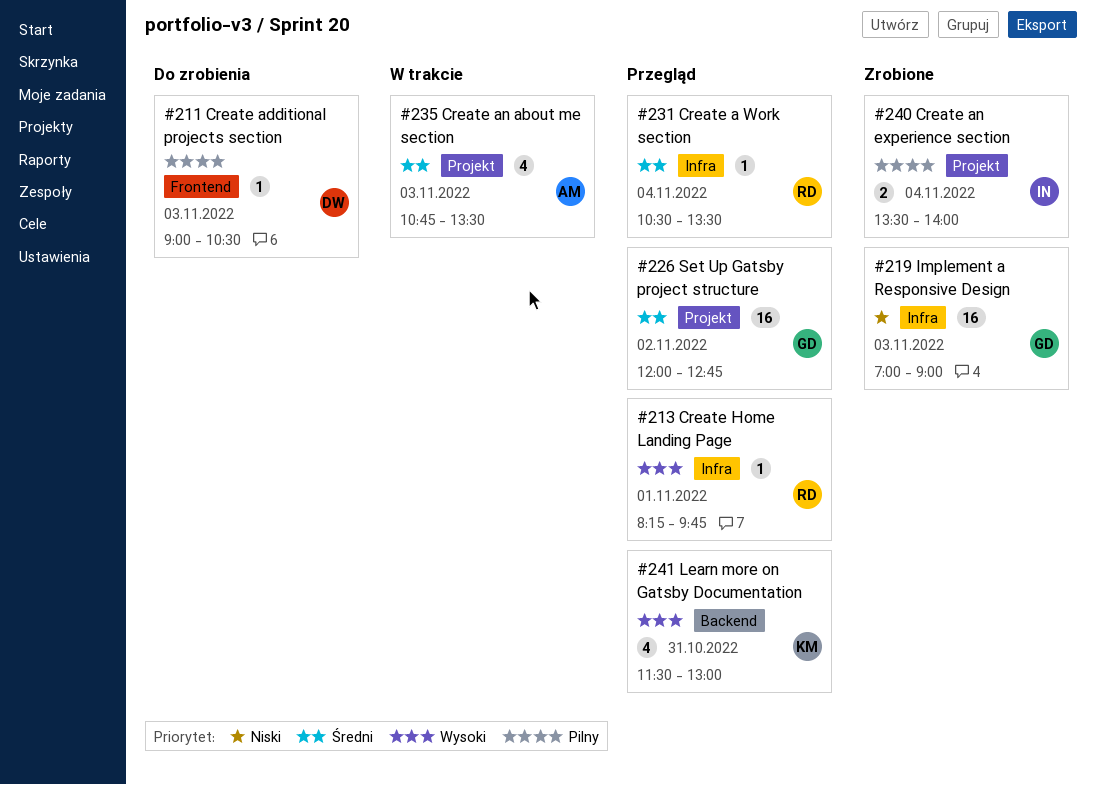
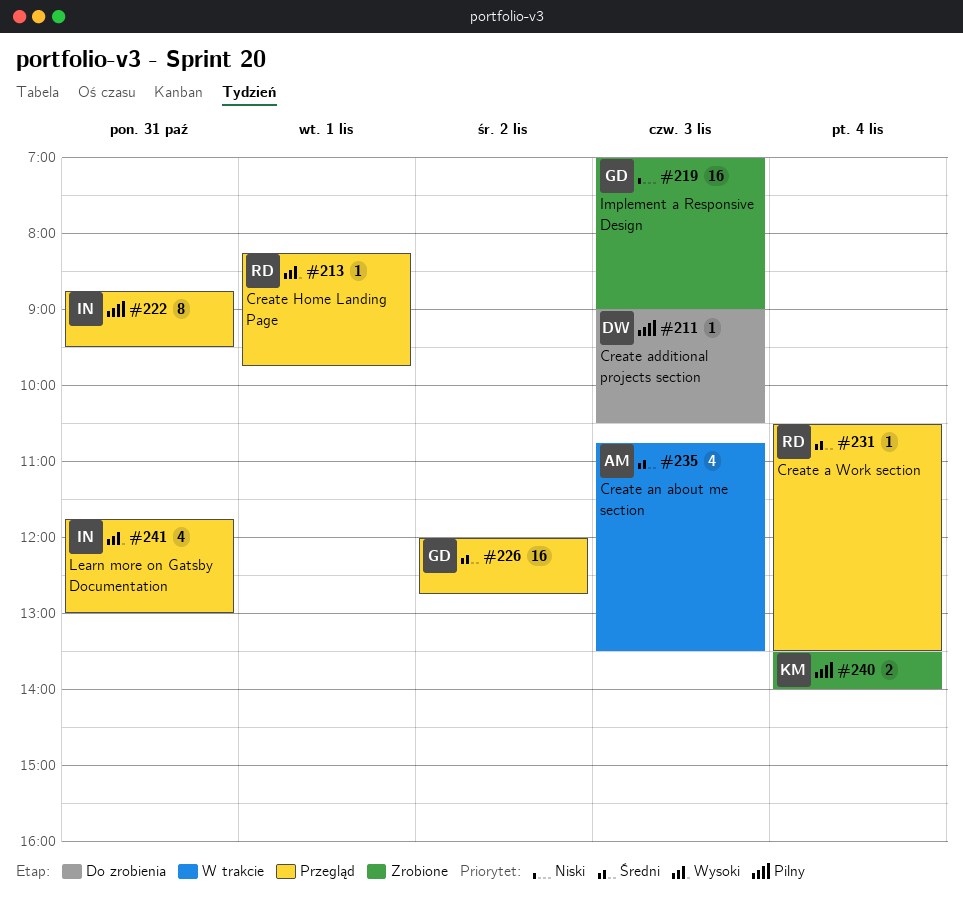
#222: none -> present
#240, owner: IN -> KM
#241, owner: KM -> IN
#241, begins: 11:30 -> 11:45

